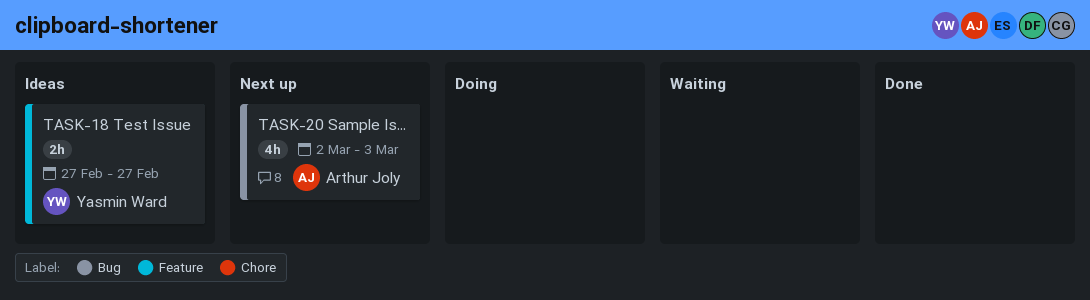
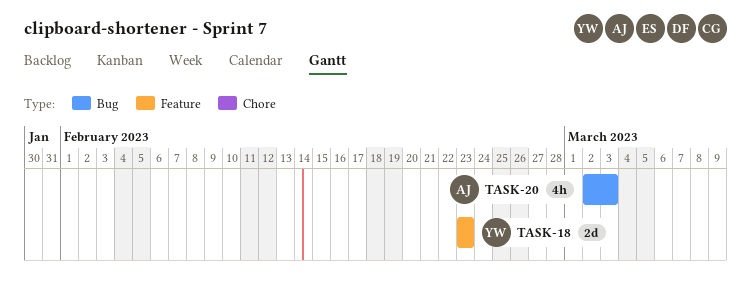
TASK-18, estimate: 2h -> 2d
TASK-18, start: Feb 27 -> Feb 23
TASK-18, due: Feb 27 -> Feb 23

